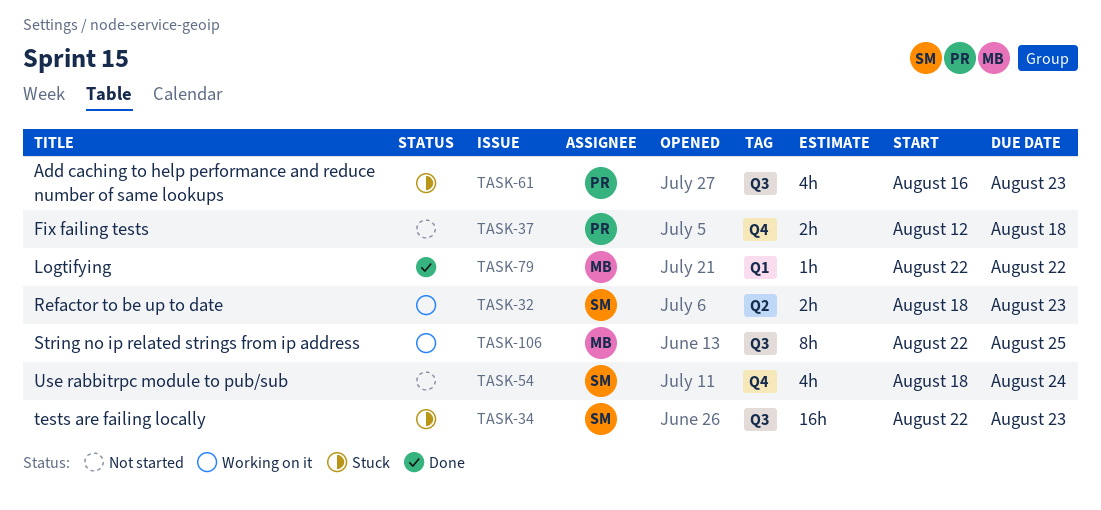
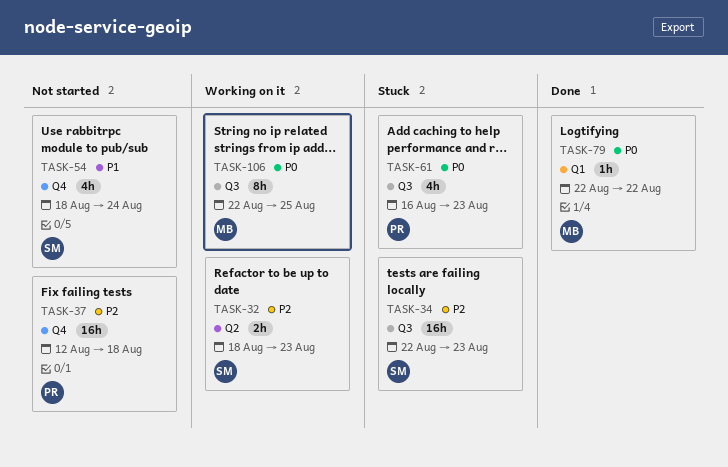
TASK-37, estimate: 2h -> 16h

